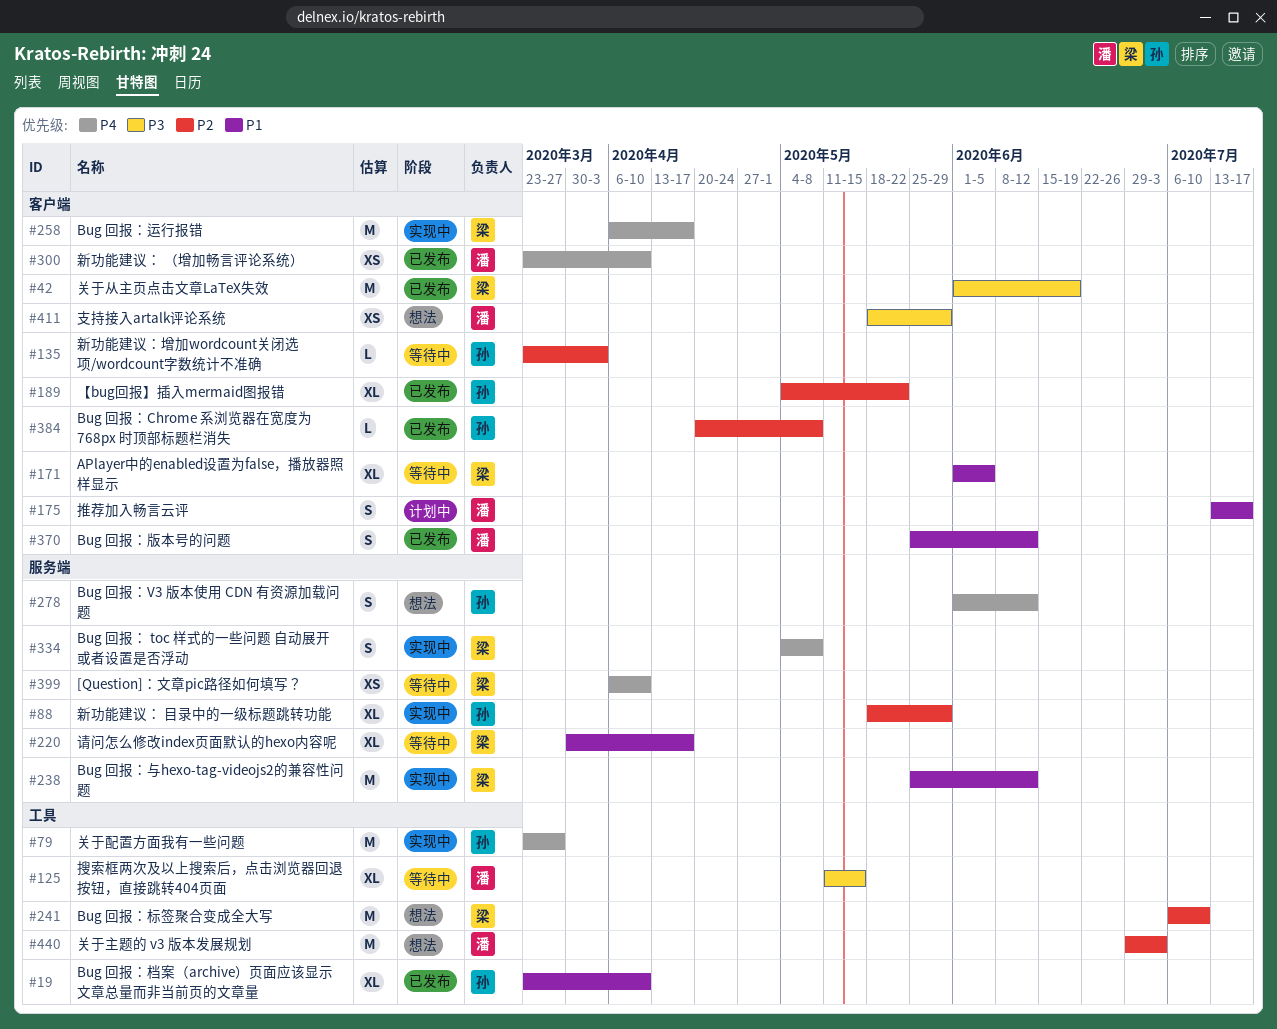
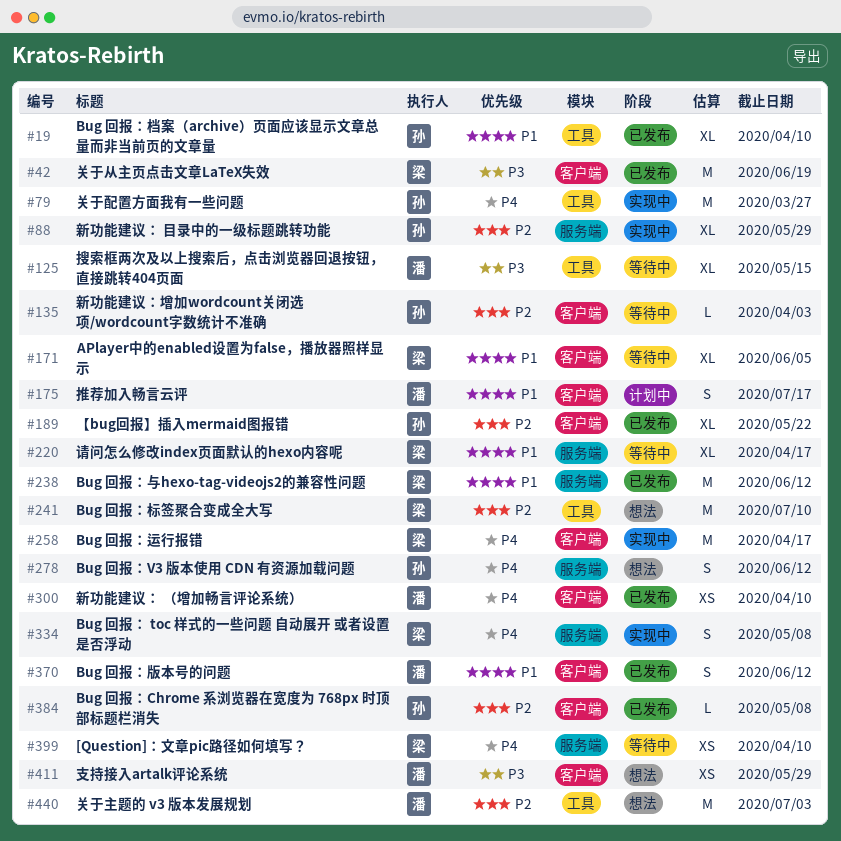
#238, status: 实现中 -> 已发布

